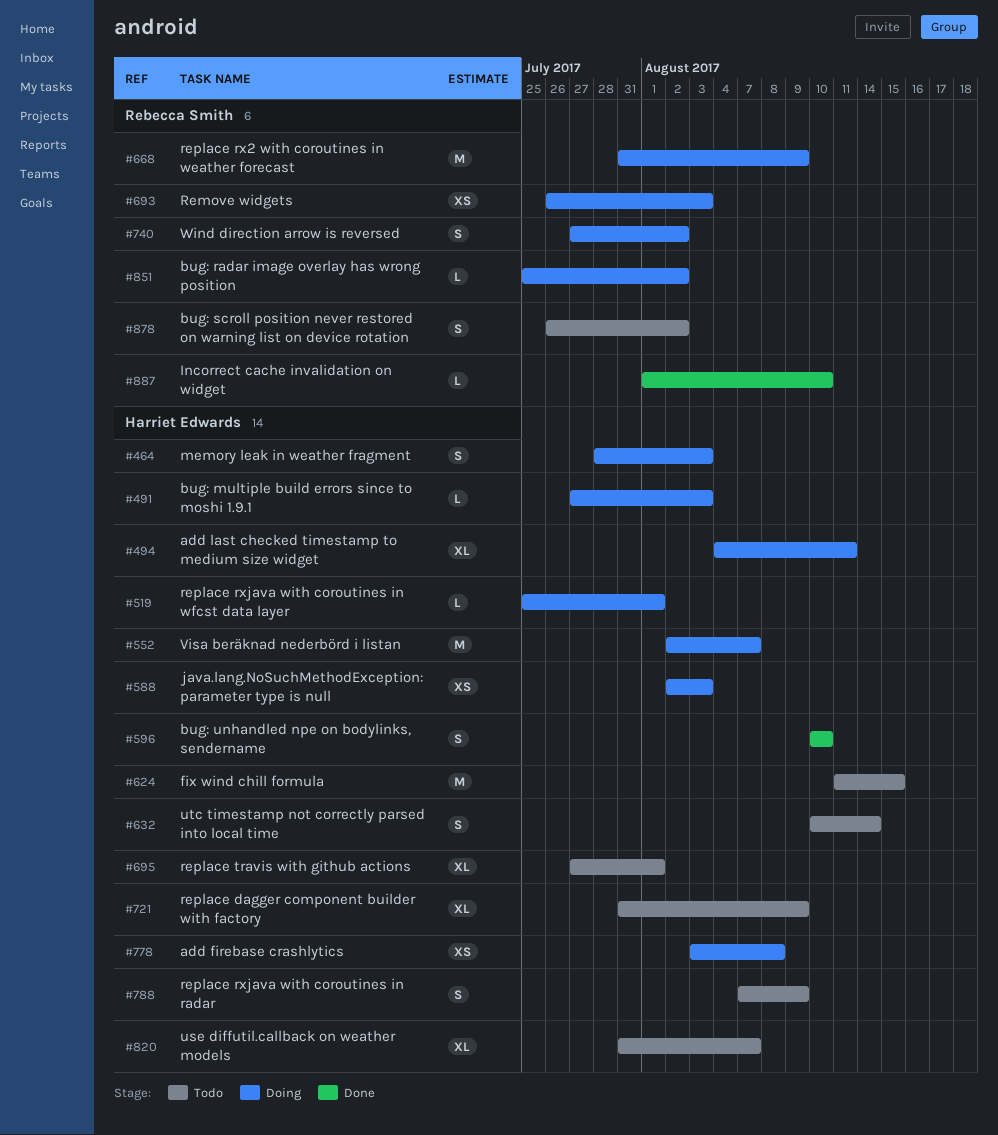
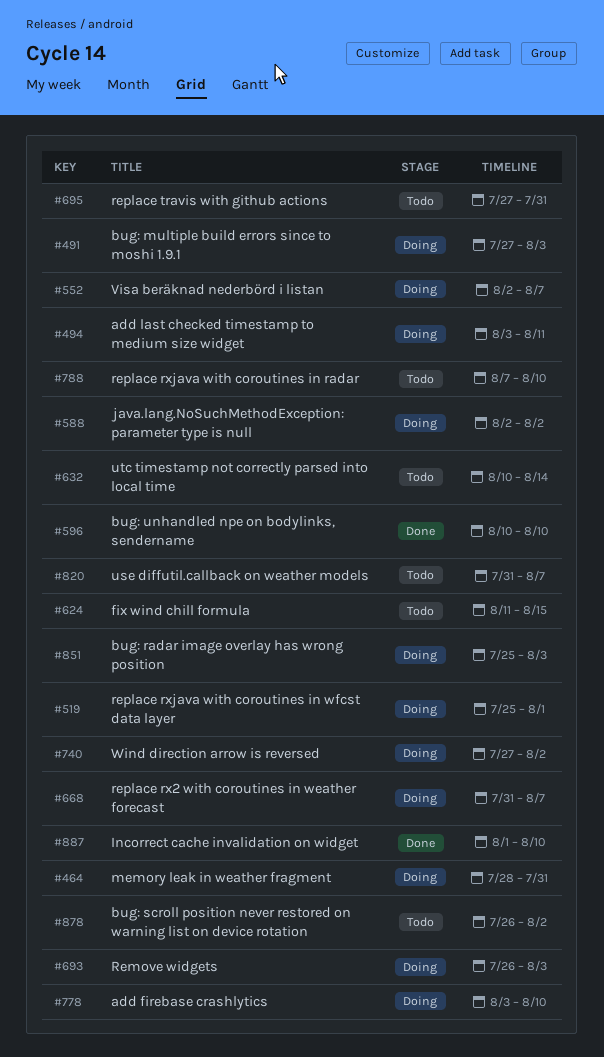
#464, due: Aug 3 -> Jul 31
#494, start: Aug 4 -> Aug 3
#588, due: Aug 3 -> Aug 2
#668, due: Aug 9 -> Aug 7
#695, due: Aug 1 -> Jul 31
#721: present -> none
#778, due: Aug 8 -> Aug 10
#788, due: Aug 9 -> Aug 10
#851, due: Aug 2 -> Aug 3

